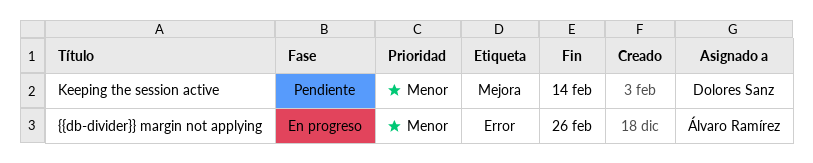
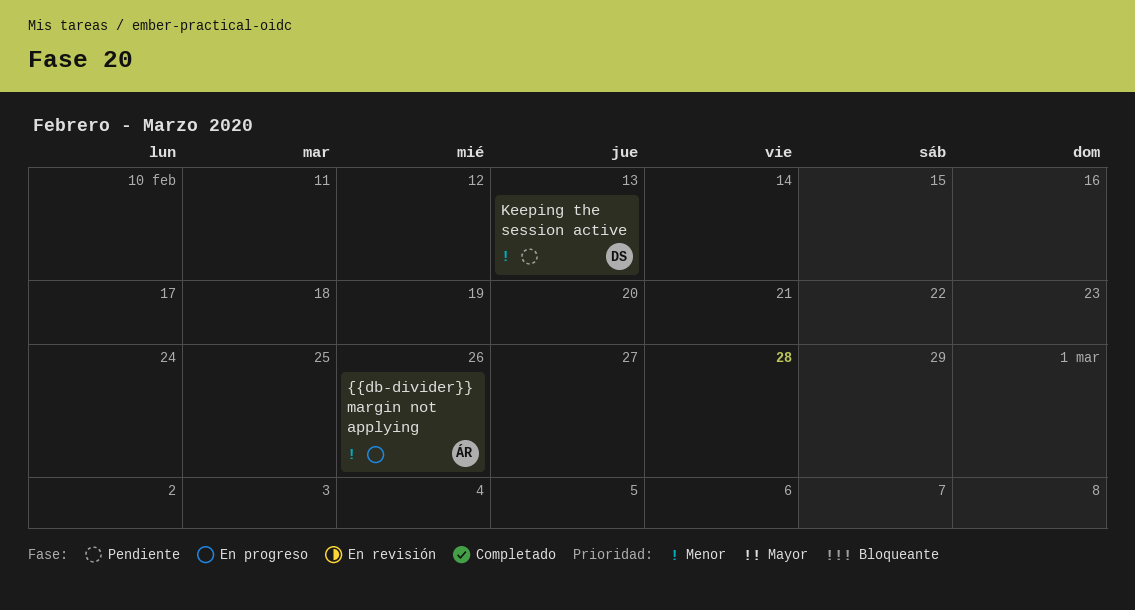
Keeping the session active, due: Feb 14 -> Feb 13

